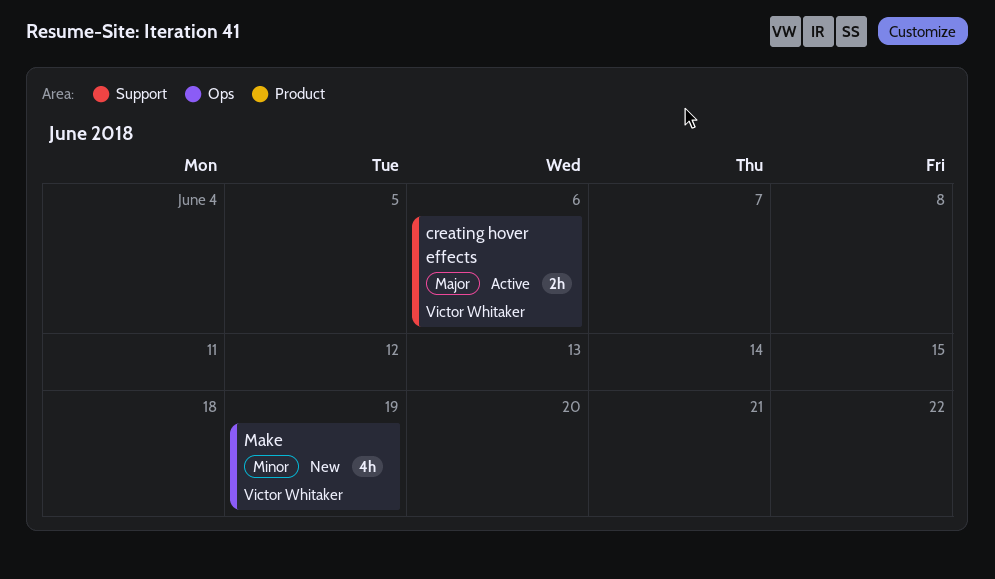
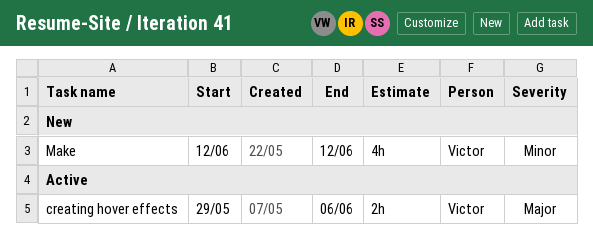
Make, due: Jun 19 -> Jun 12

